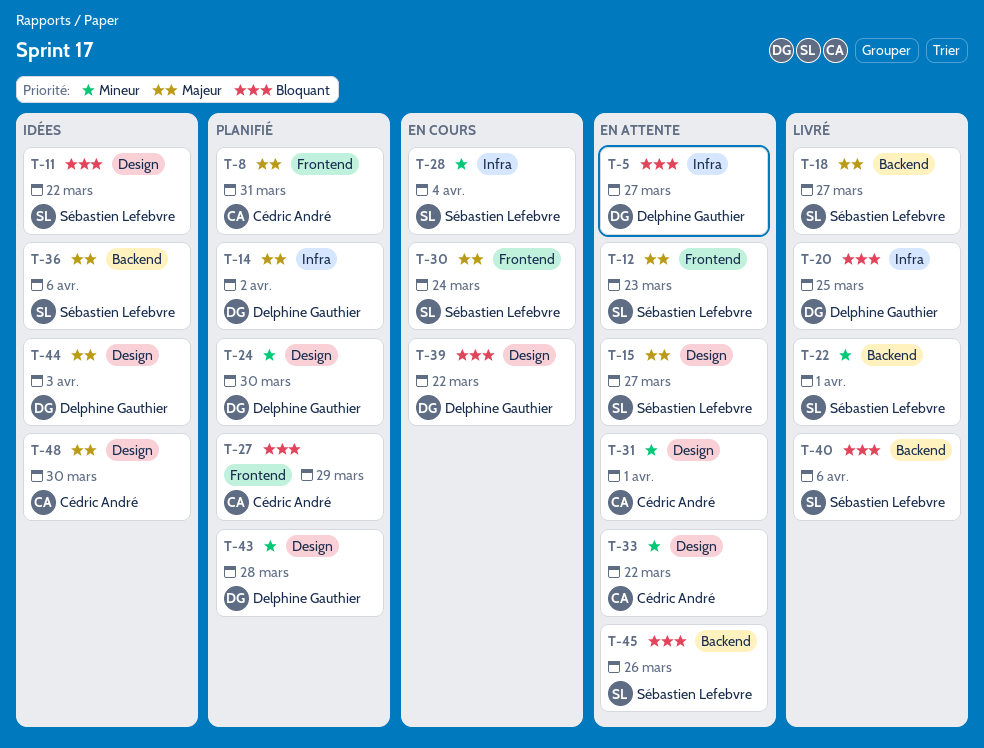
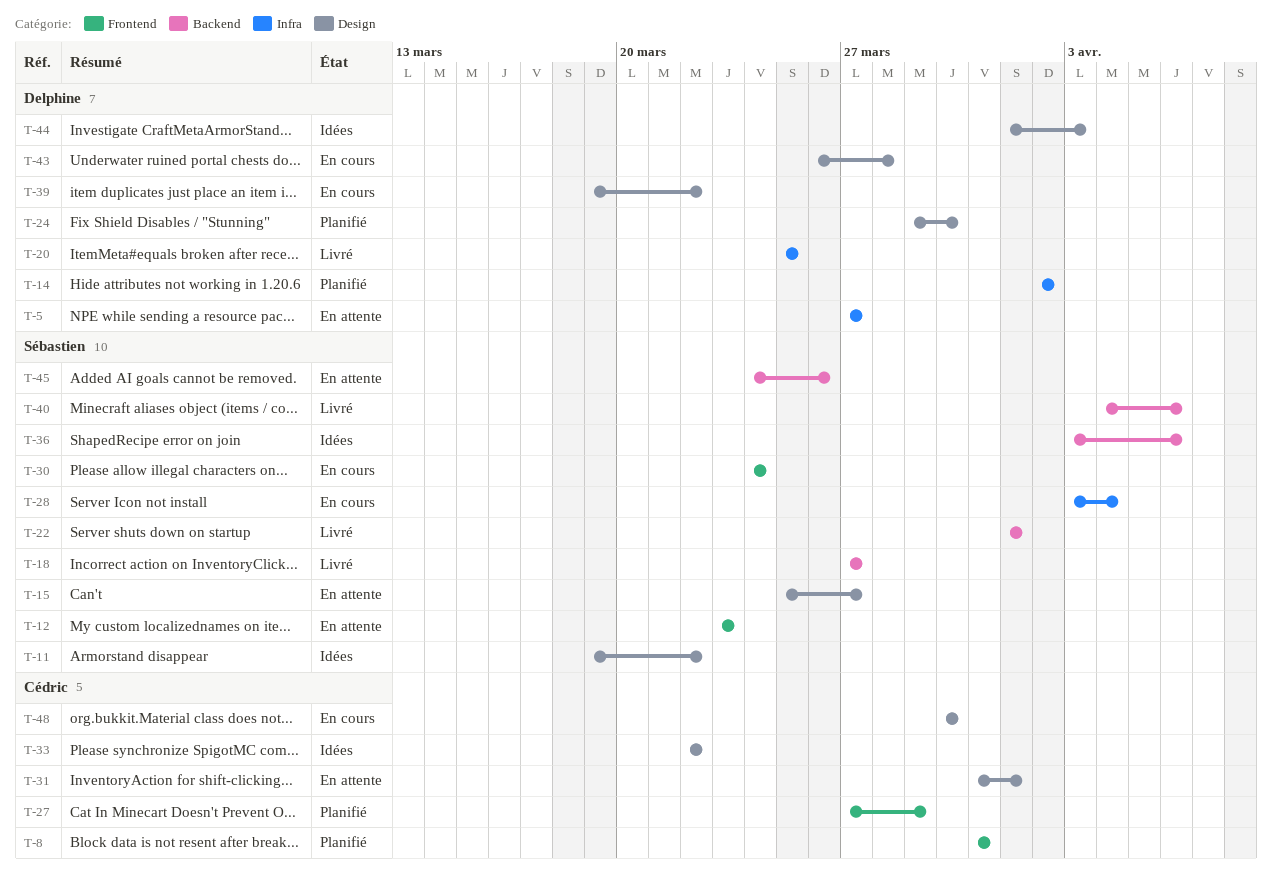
T-33, status: En attente -> Idées
T-43, status: Planifié -> En cours
T-48, status: Idées -> En cours

